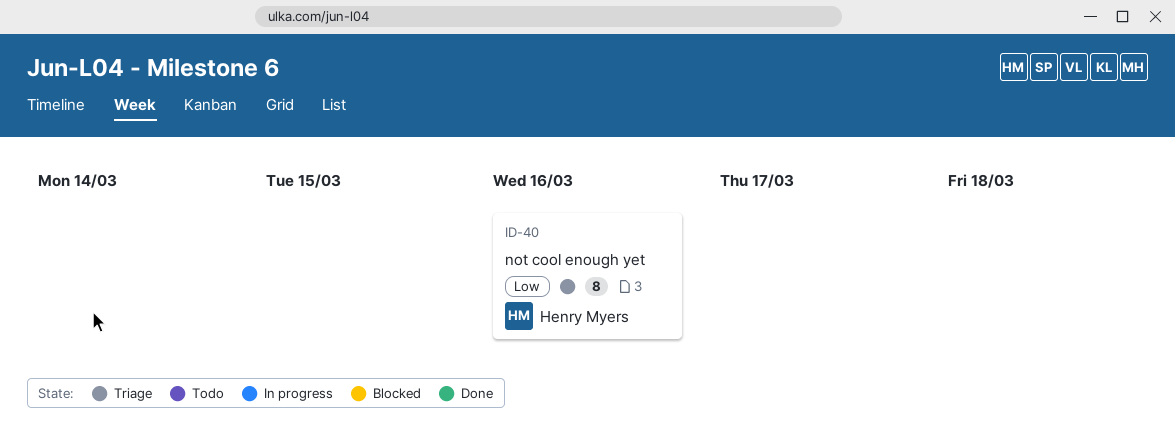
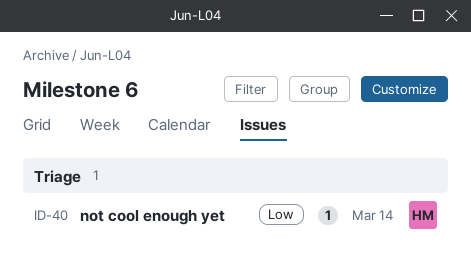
ID-40, estimate: 8 -> 1
ID-40, due: Mar 16 -> Mar 14

